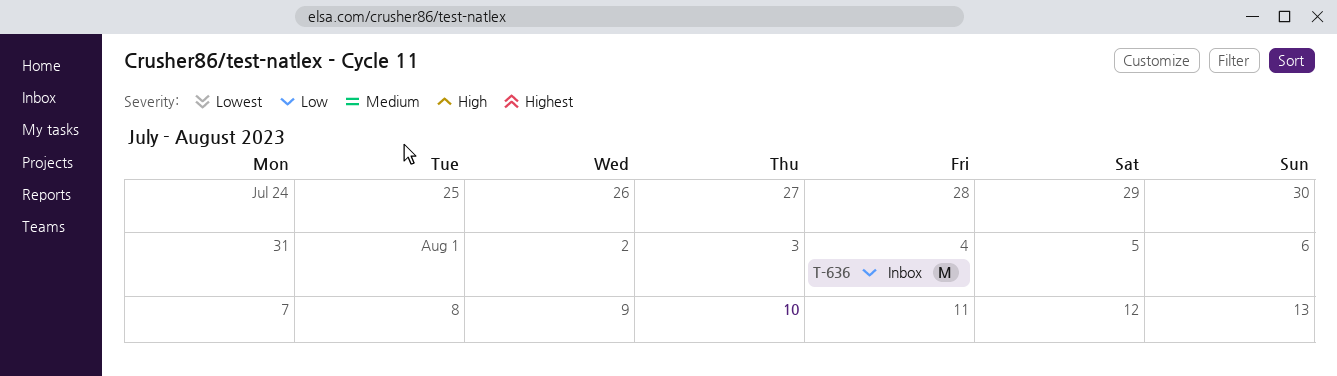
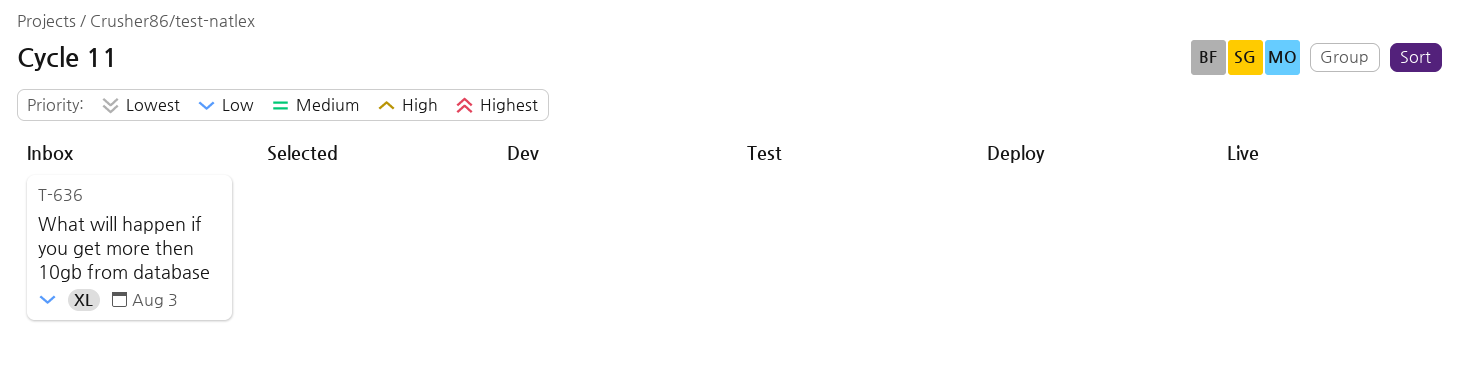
T-636, estimate: M -> XL
T-636, due: Aug 4 -> Aug 3

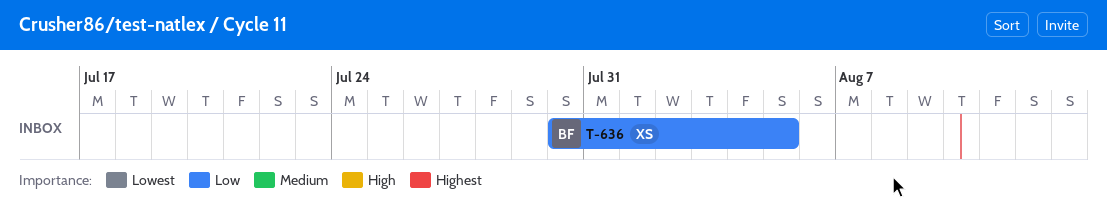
T-636, estimate: XL -> XS
T-636, due: Aug 3 -> Aug 5

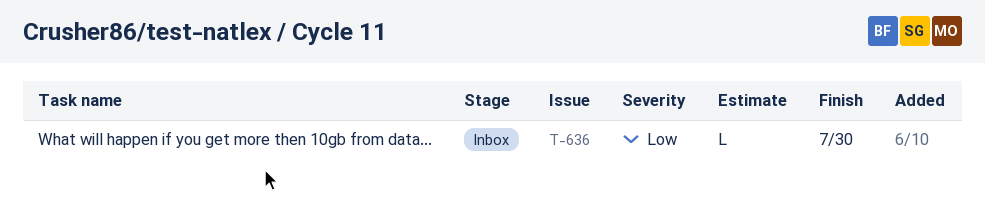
T-636, estimate: XS -> L
T-636, due: Aug 5 -> Jul 30

